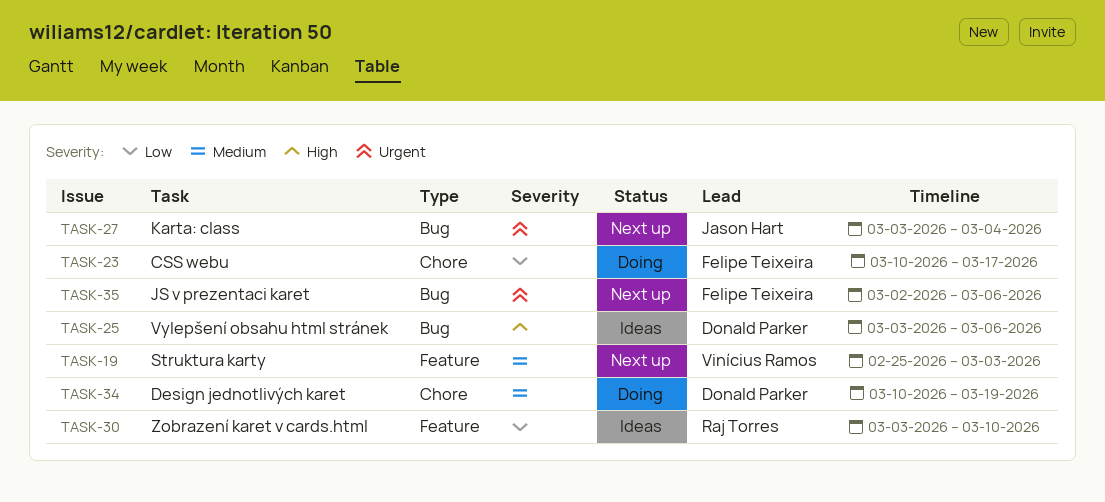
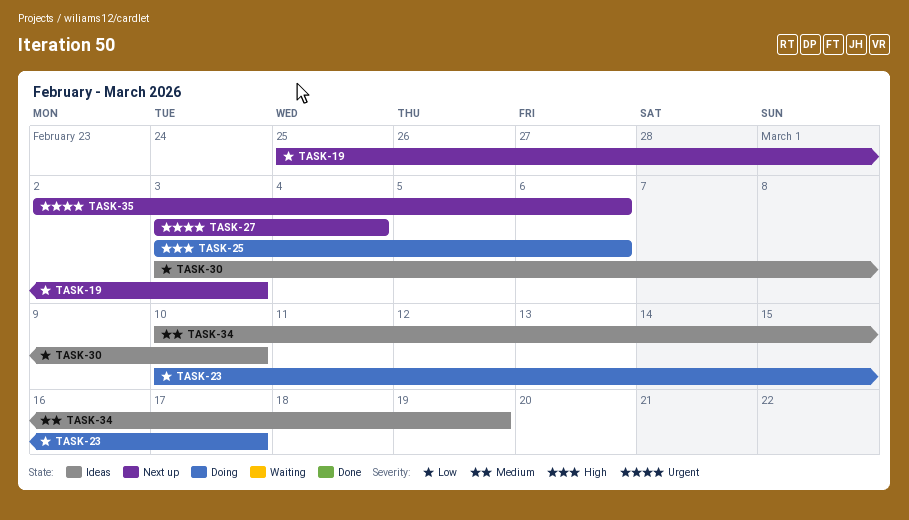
TASK-19, priority: Medium -> Low
TASK-25, status: Ideas -> Doing
TASK-34, status: Doing -> Ideas

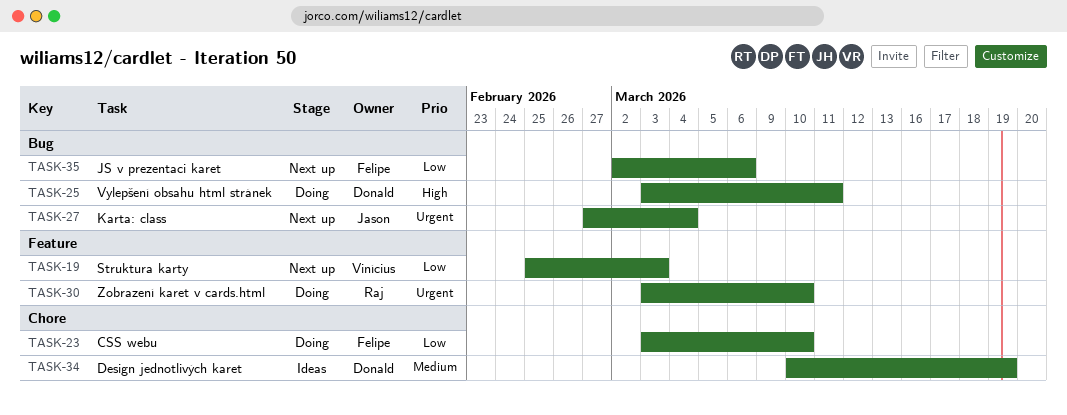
TASK-23, start: Mar 10 -> Mar 3
TASK-23, due: Mar 17 -> Mar 10
TASK-25, due: Mar 6 -> Mar 11
TASK-27, start: Mar 3 -> Feb 27
TASK-30, status: Ideas -> Doing
TASK-30, priority: Low -> Urgent
TASK-35, priority: Urgent -> Low

